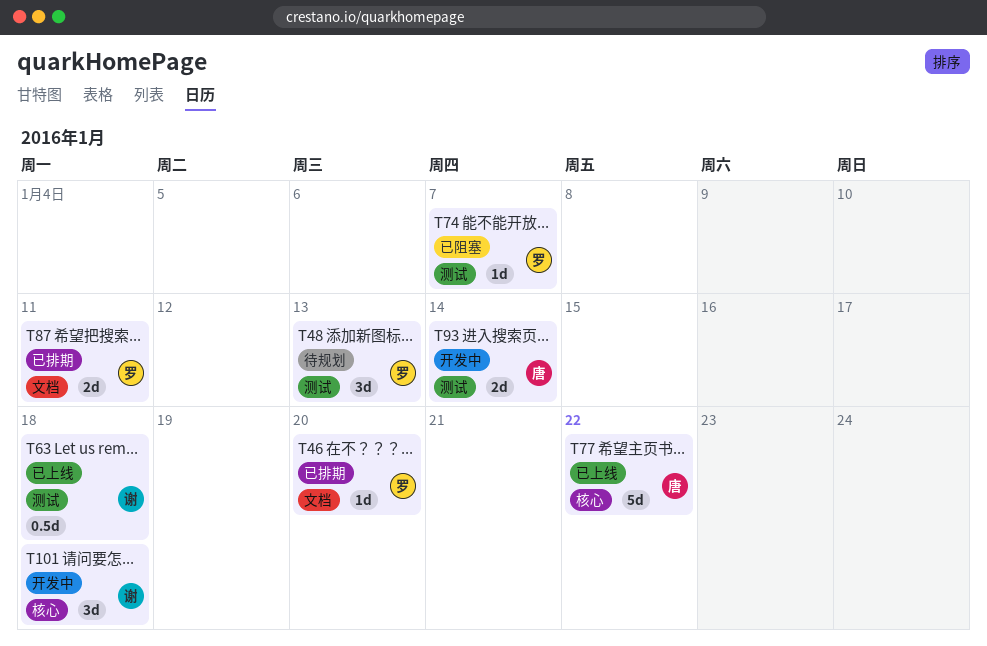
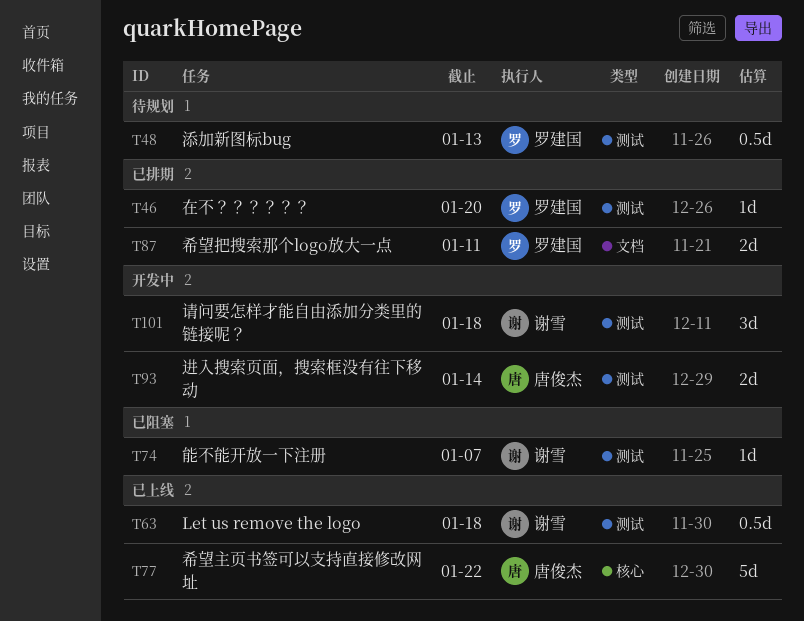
T46, label: 文档 -> 测试
T48, estimate: 3d -> 0.5d
T74, owner: 罗建国 -> 谢雪
T101, label: 核心 -> 测试

